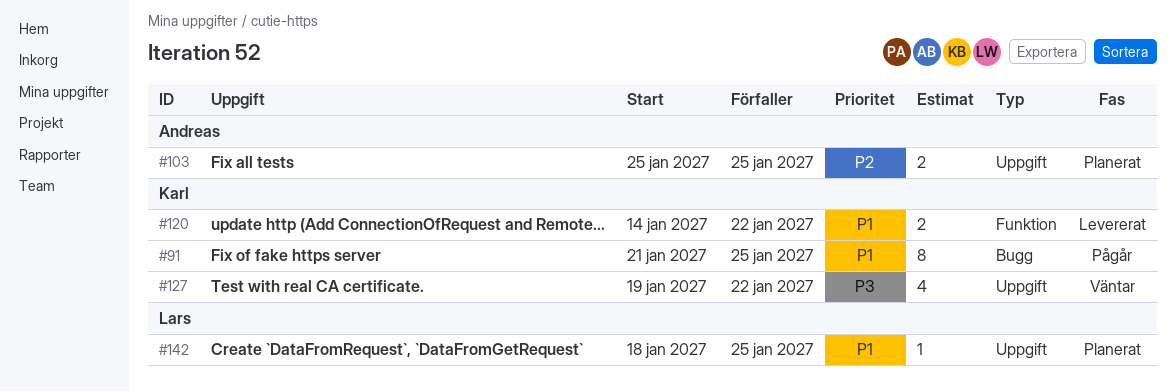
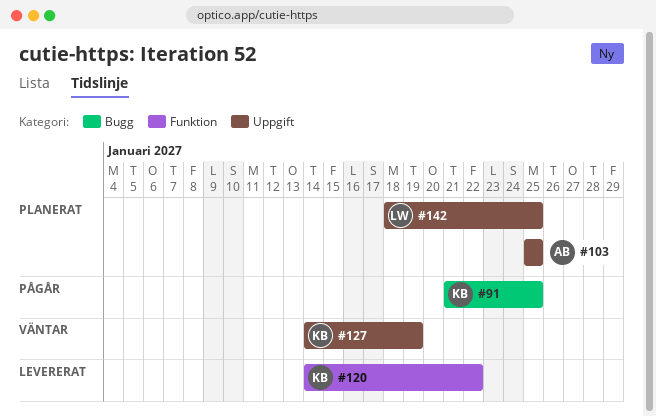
#127, start: Jan 19 -> Jan 14
#127, due: Jan 22 -> Jan 19

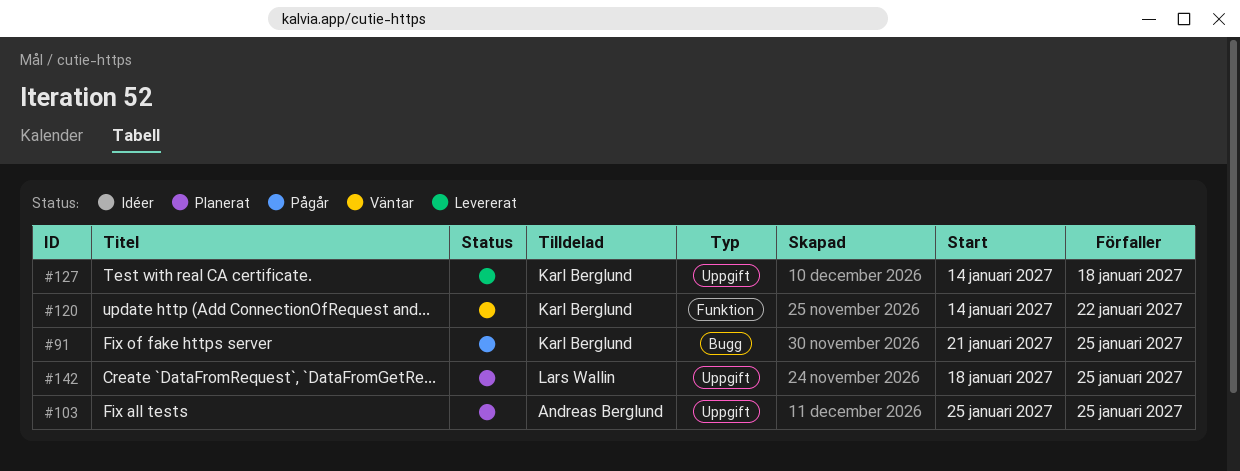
#120, status: Levererat -> Väntar
#127, status: Väntar -> Levererat
#127, due: Jan 19 -> Jan 18

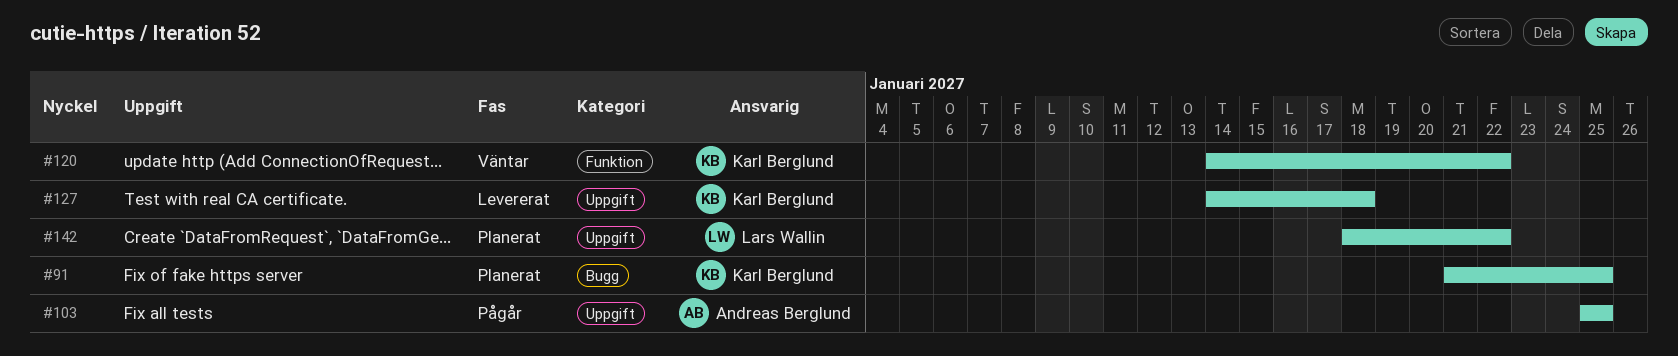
#91, status: Pågår -> Planerat
#103, status: Planerat -> Pågår
#142, due: Jan 25 -> Jan 22

